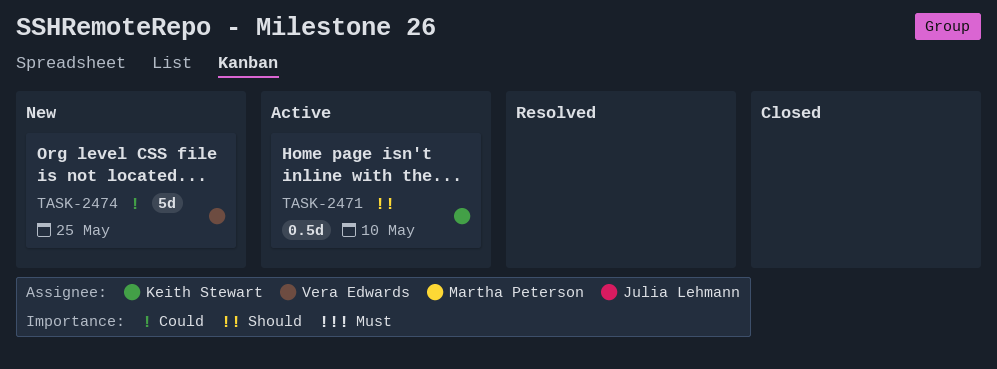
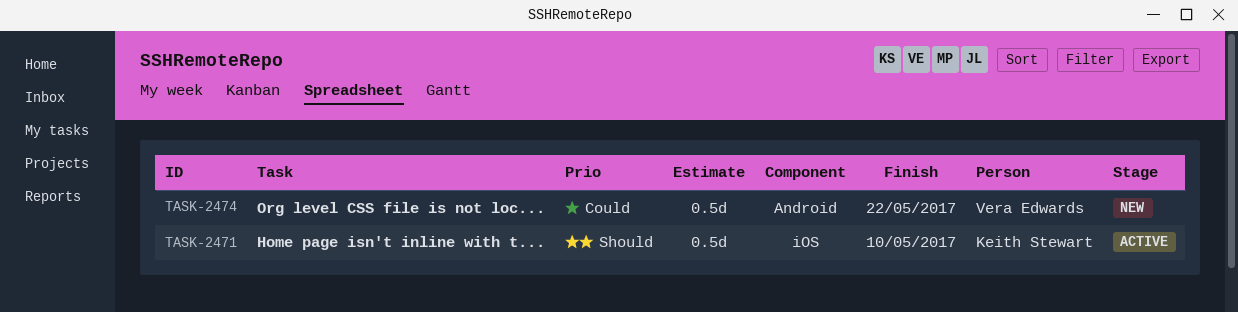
TASK-2474, estimate: 5d -> 0.5d
TASK-2474, due: May 25 -> May 22

